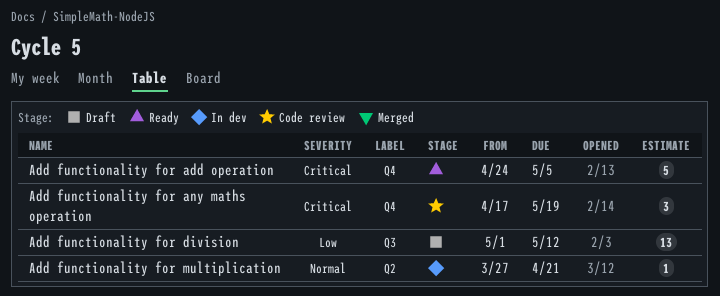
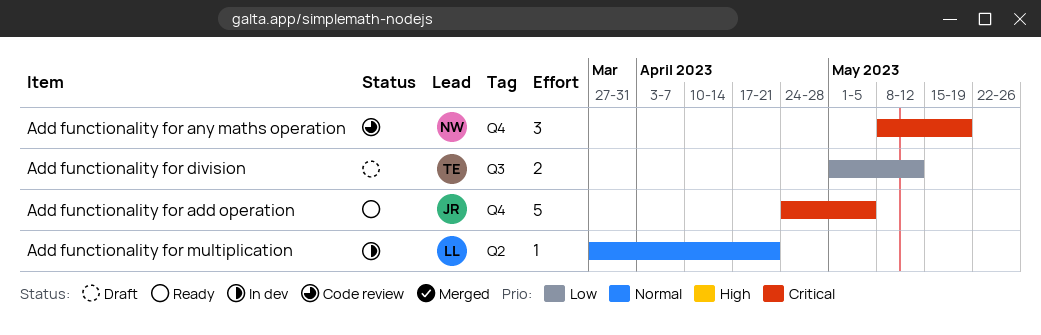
Add functionality for any maths operation, start: Apr 17 -> May 8
Add functionality for division, estimate: 13 -> 2

